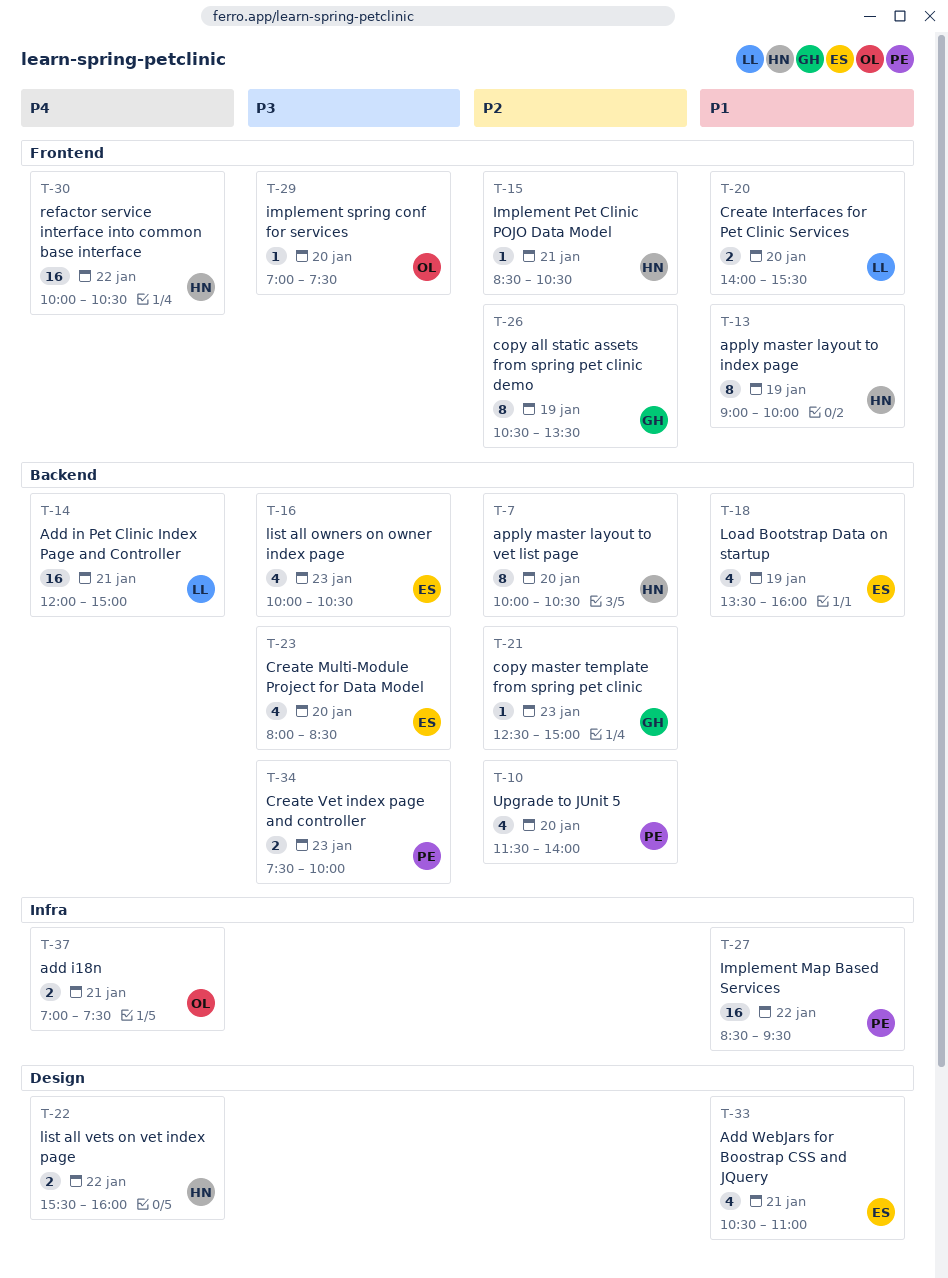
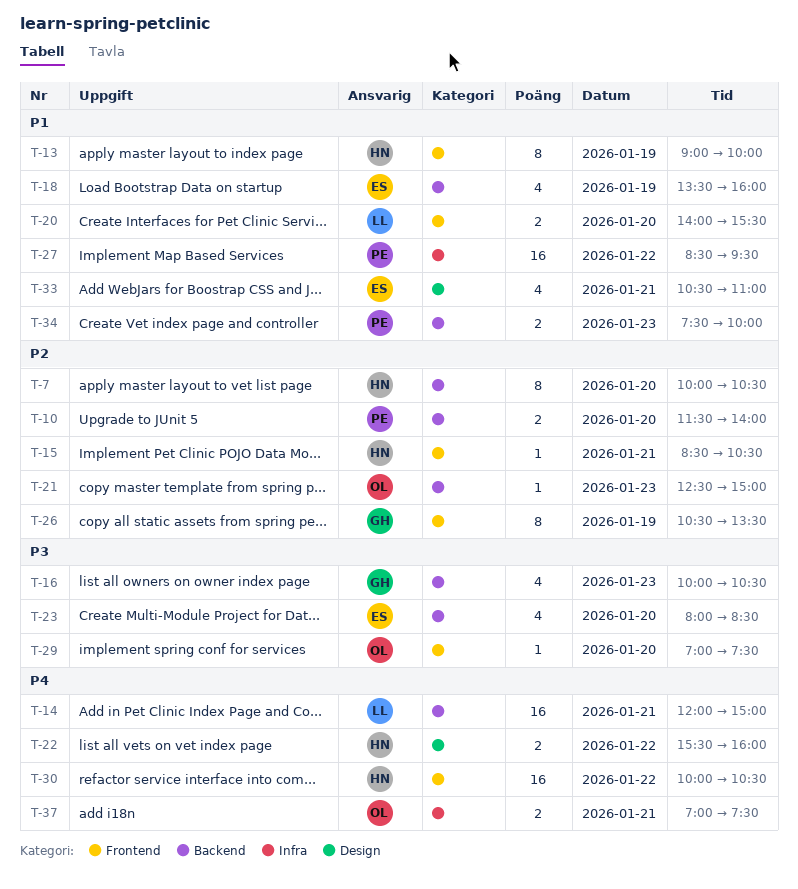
T-10, estimate: 4 -> 2
T-16, owner: ES -> GH
T-21, owner: GH -> OL
T-34, priority: P3 -> P1

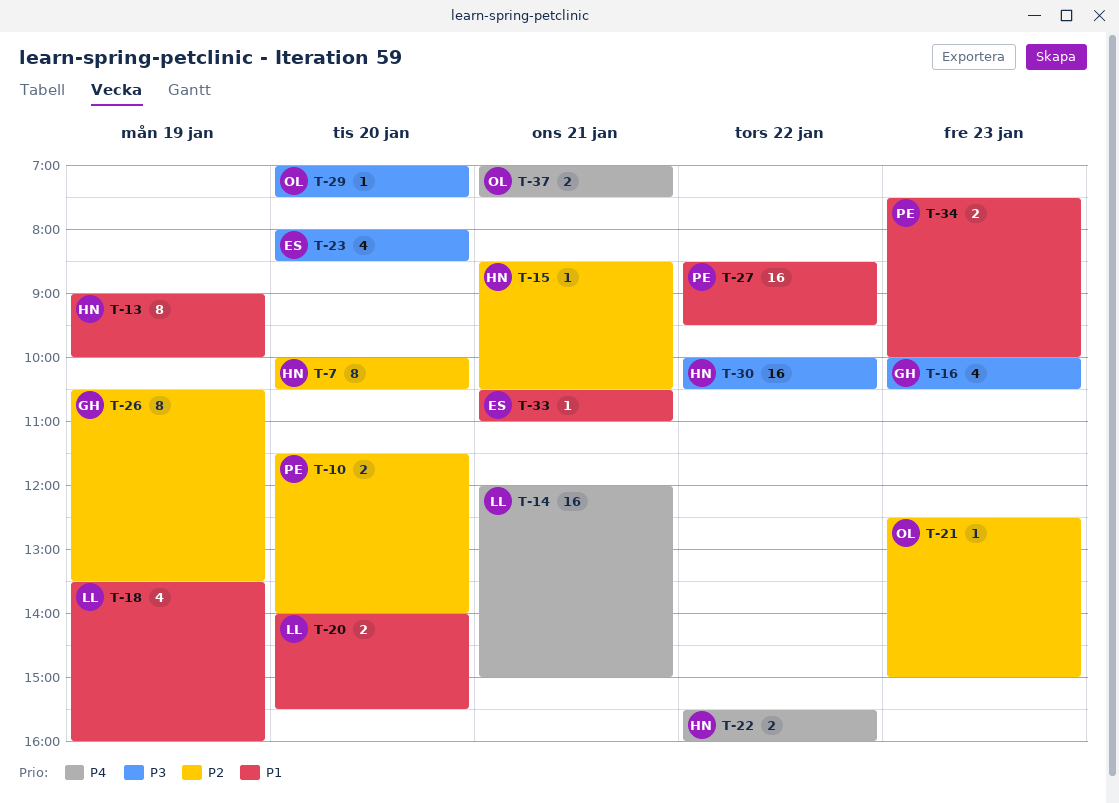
T-18, owner: ES -> LL
T-30, priority: P4 -> P3
T-33, estimate: 4 -> 1

